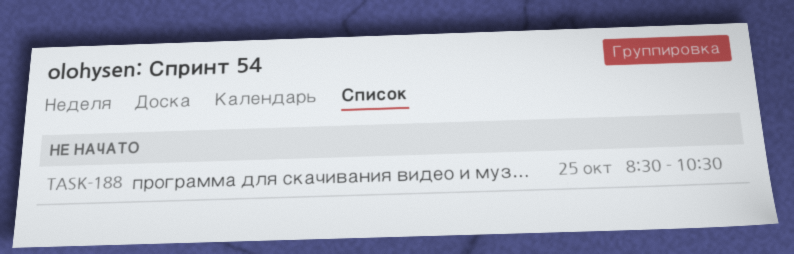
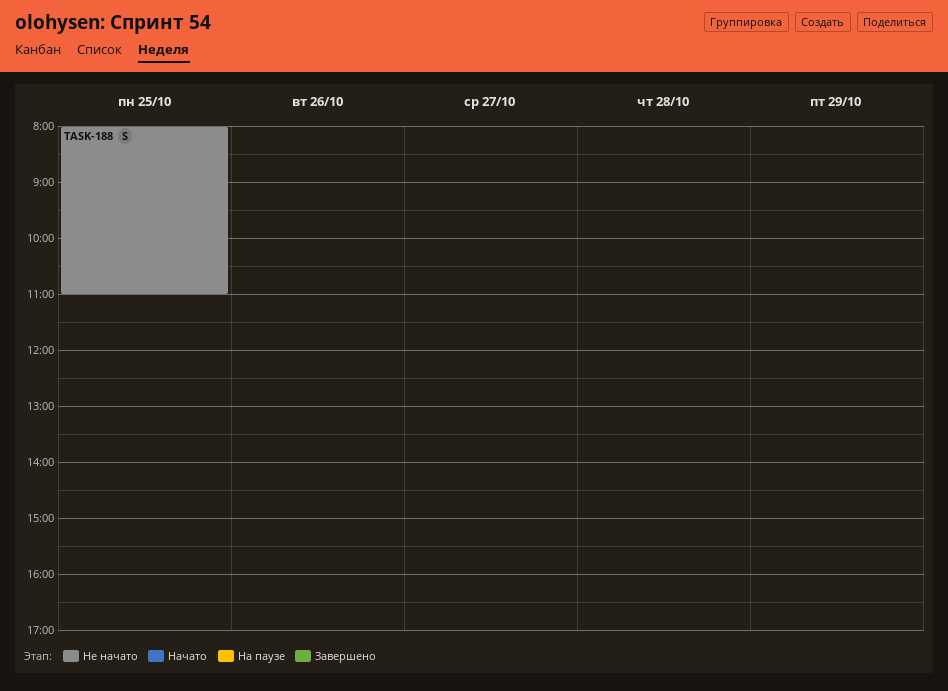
TASK-188, begins: 08:30 -> 08:00
TASK-188, ends: 10:30 -> 11:00

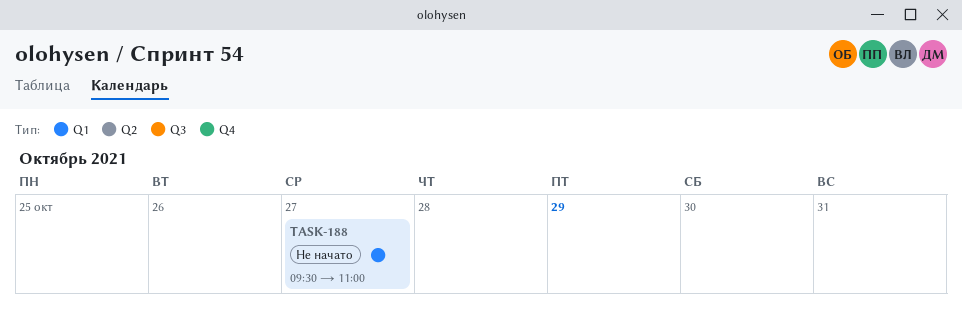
TASK-188, day: Oct 25 -> Oct 27
TASK-188, begins: 08:00 -> 09:30

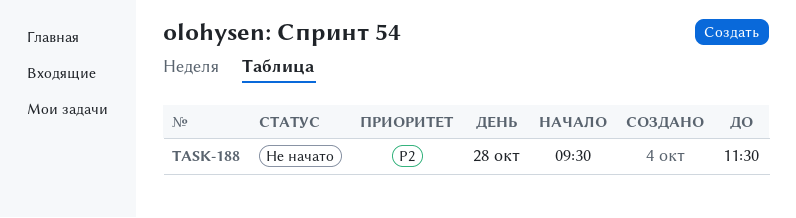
TASK-188, day: Oct 27 -> Oct 28
TASK-188, ends: 11:00 -> 11:30

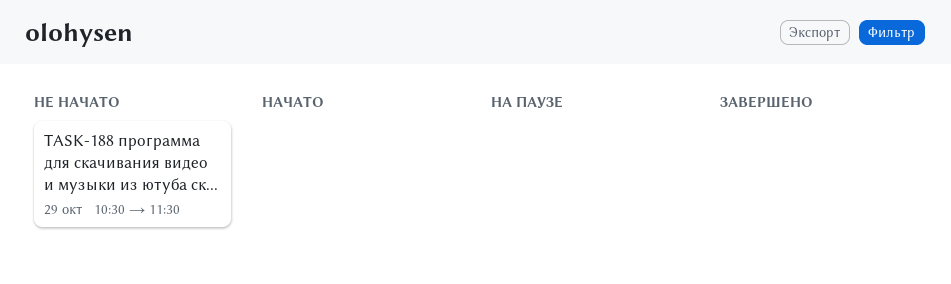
TASK-188, day: Oct 28 -> Oct 29
TASK-188, begins: 09:30 -> 10:30

